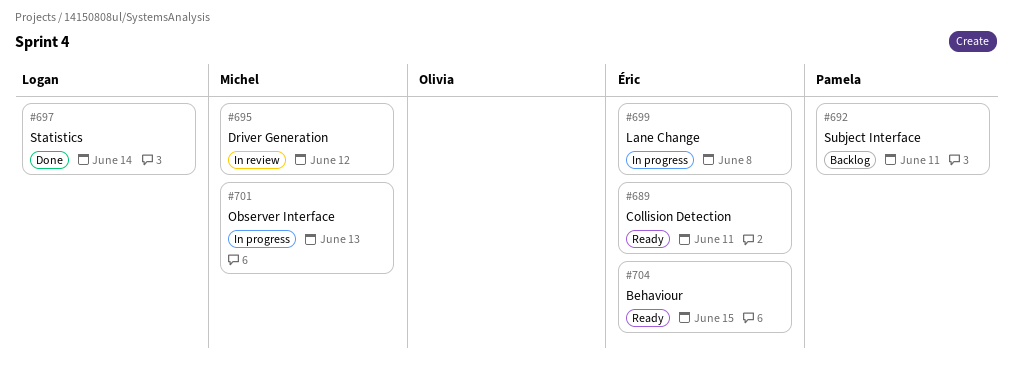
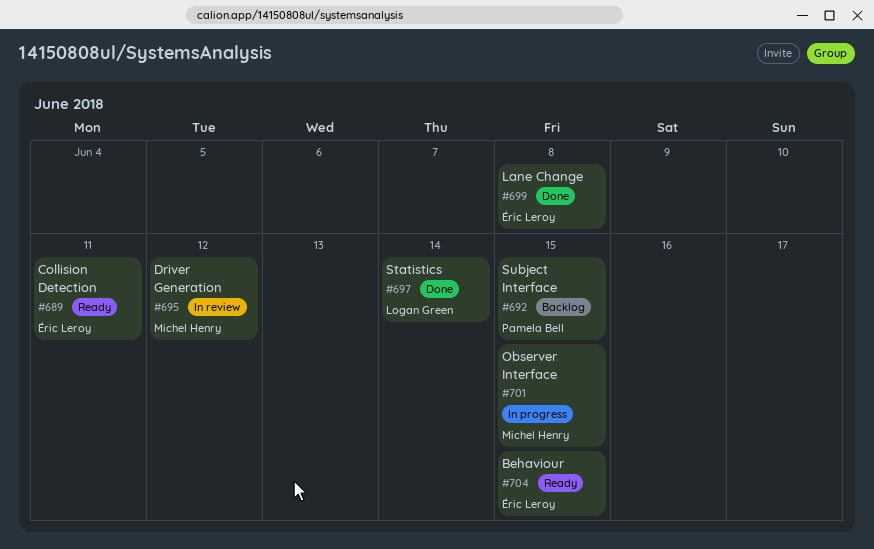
#692, due: Jun 11 -> Jun 15
#699, status: In progress -> Done
#701, due: Jun 13 -> Jun 15

